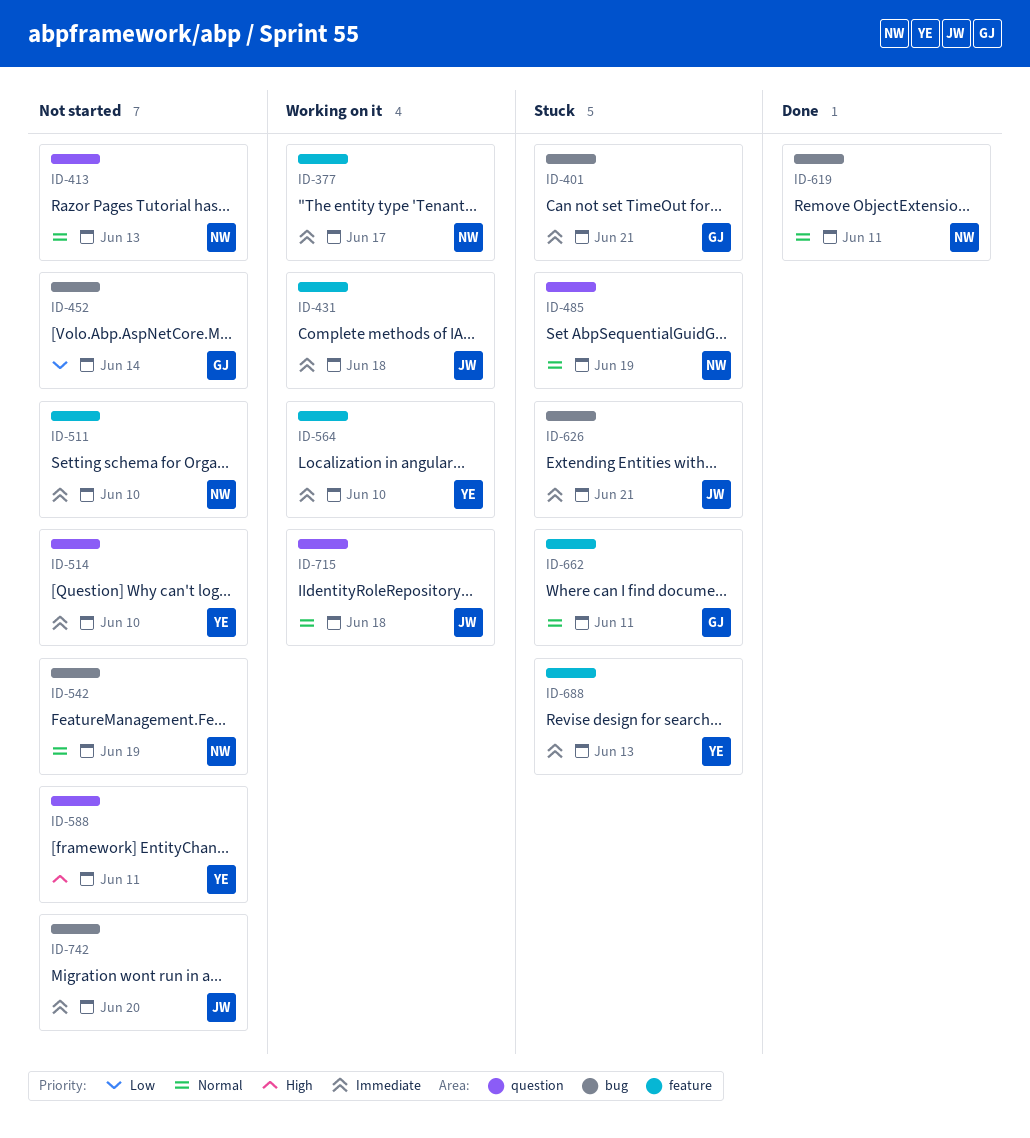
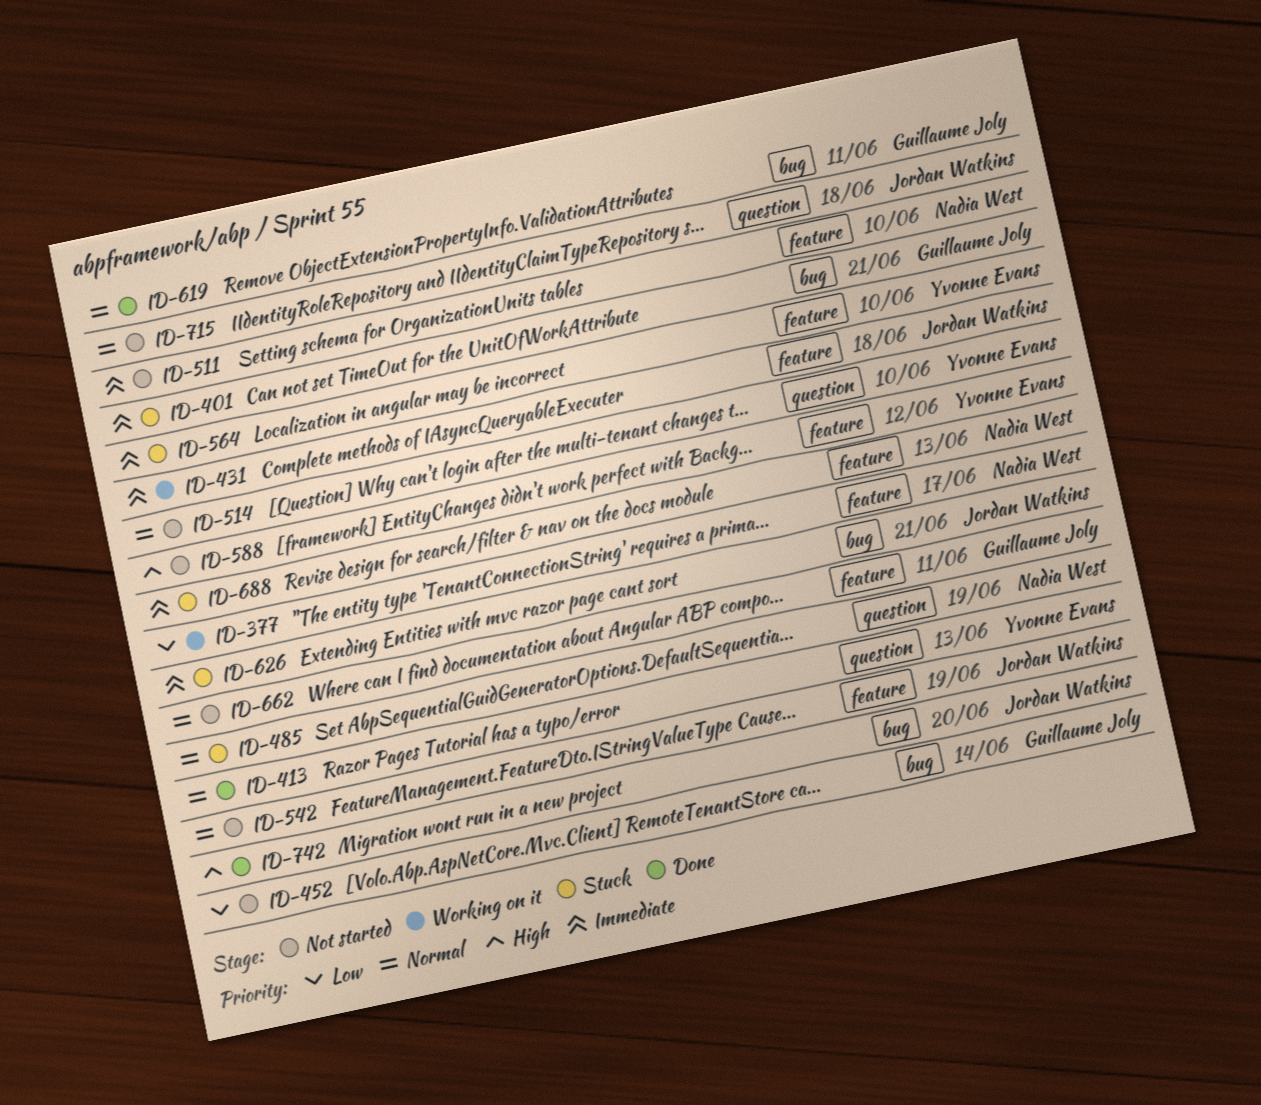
ID-377, priority: Immediate -> Low
ID-413, status: Not started -> Done
ID-413, owner: Nadia West -> Yvonne Evans
ID-514, priority: Immediate -> Normal
ID-542, owner: Nadia West -> Jordan Watkins
ID-542, label: bug -> feature
ID-564, status: Working on it -> Stuck
ID-588, label: question -> feature
ID-588, due: Jun 11 -> Jun 12
ID-619, owner: Nadia West -> Guillaume Joly
ID-662, status: Stuck -> Not started
ID-688, owner: Yvonne Evans -> Nadia West
ID-715, status: Working on it -> Not started
ID-742, status: Not started -> Done
ID-742, priority: Immediate -> High

